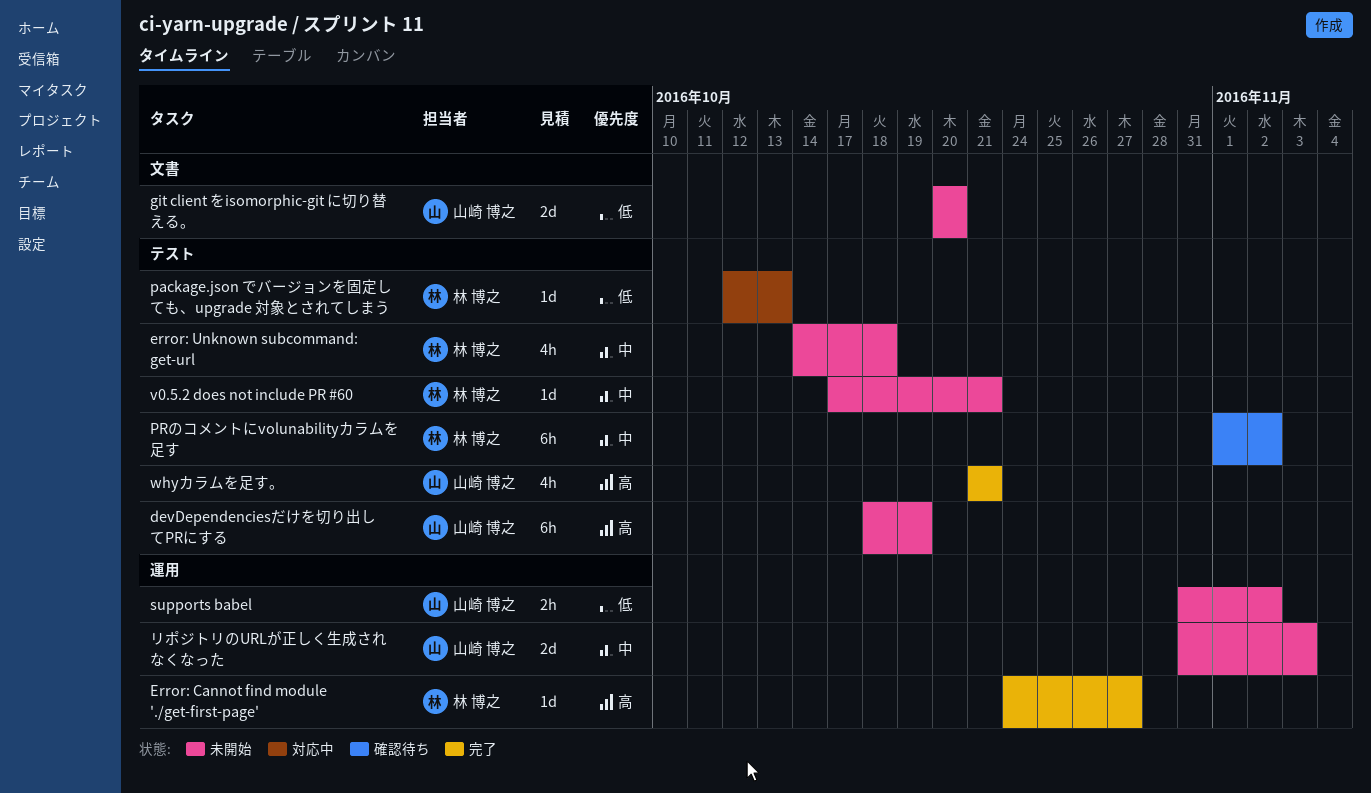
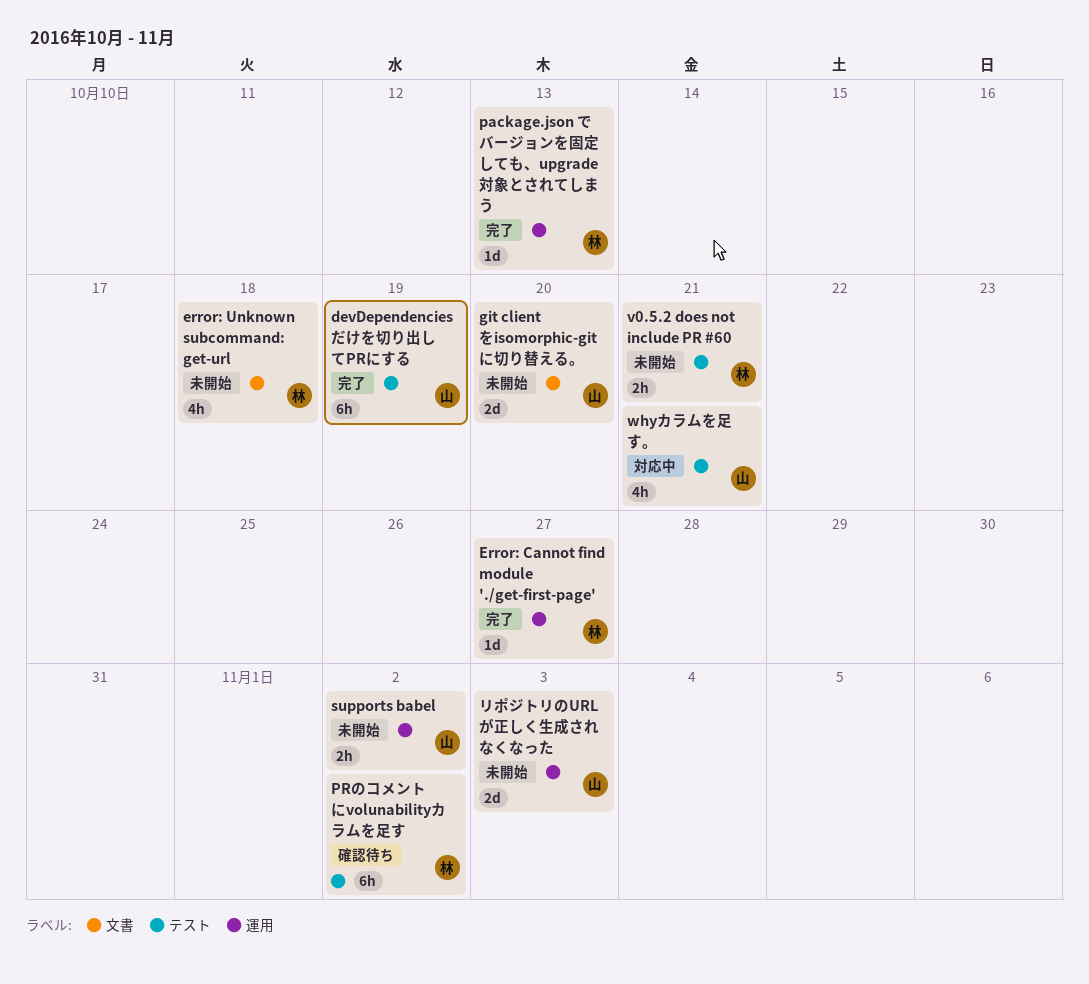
devDependenciesだけを切り出してPRにする, status: 未開始 -> 完了
error: Unknown subcommand: get-url, label: テスト -> 文書
package.json でバージョンを固定しても、upgrade 対象とされてしまう, status: 対応中 -> 完了
package.json でバージョンを固定しても、upgrade 対象とされてしまう, label: テスト -> 運用
v0.5.2 does not include PR #60, estimate: 1d -> 2h
whyカラムを足す。, status: 完了 -> 対応中

